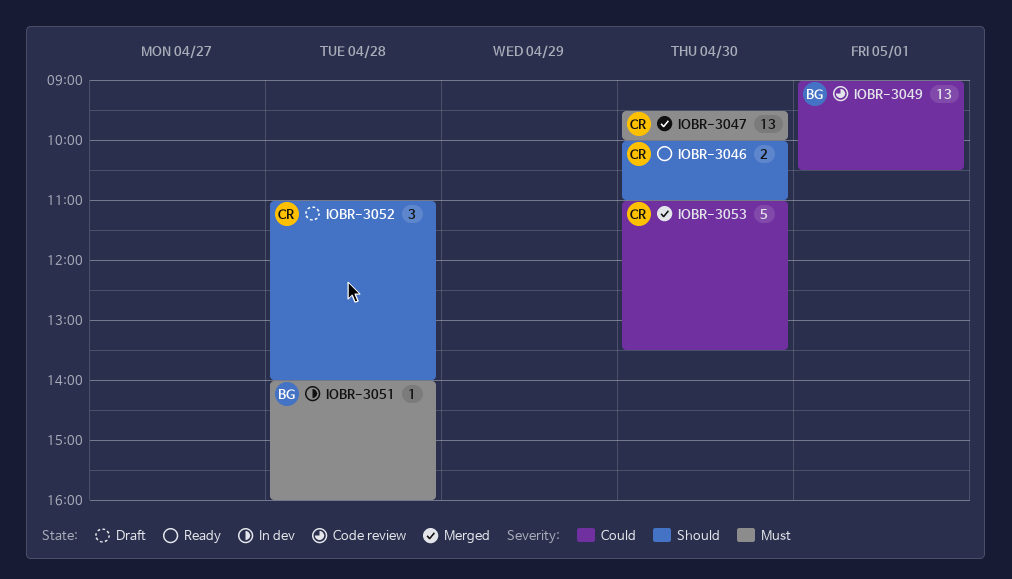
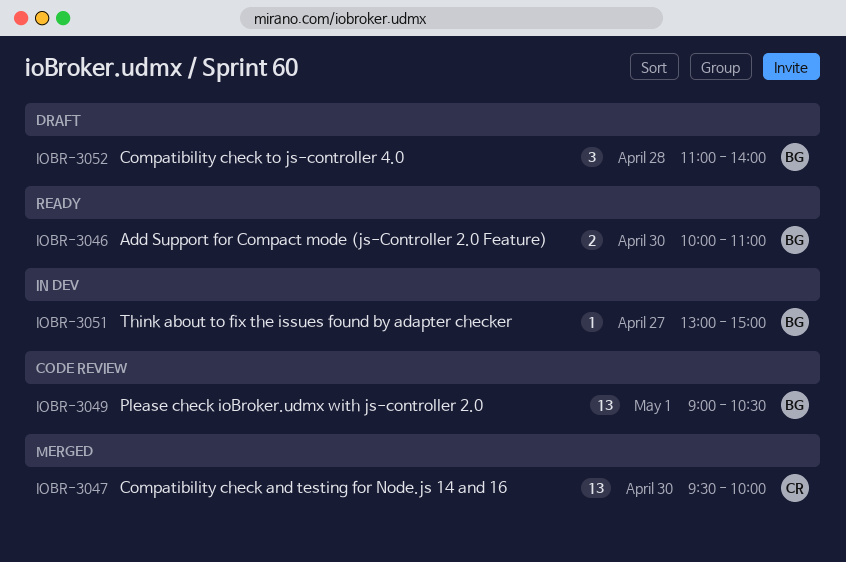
IOBR-3046, owner: CR -> BG
IOBR-3051, day: Apr 28 -> Apr 27
IOBR-3051, begins: 14:00 -> 13:00
IOBR-3051, ends: 16:00 -> 15:00
IOBR-3052, owner: CR -> BG
IOBR-3053: present -> none

